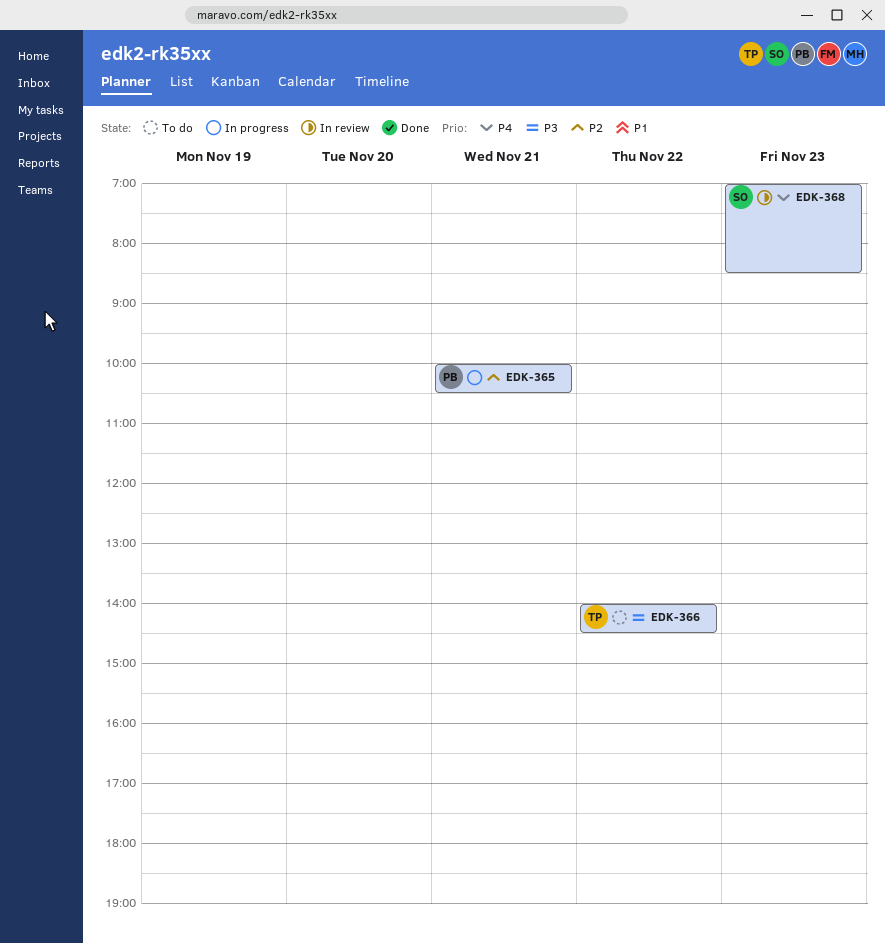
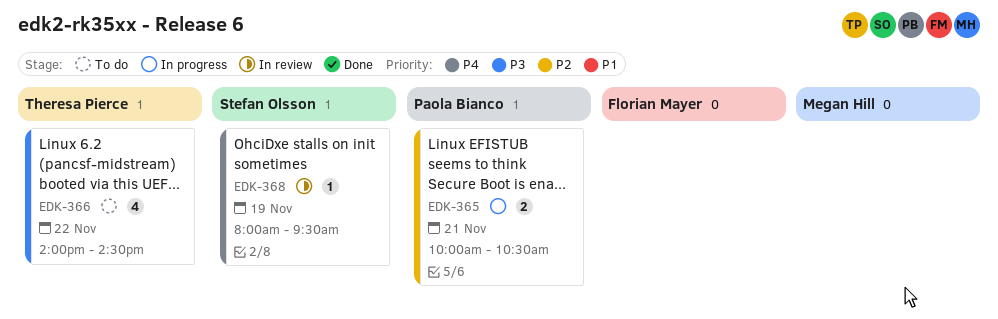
EDK-368, day: Nov 23 -> Nov 19
EDK-368, begins: 07:00 -> 08:00
EDK-368, ends: 08:30 -> 09:30

